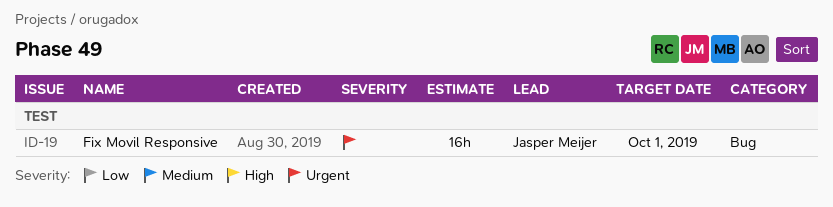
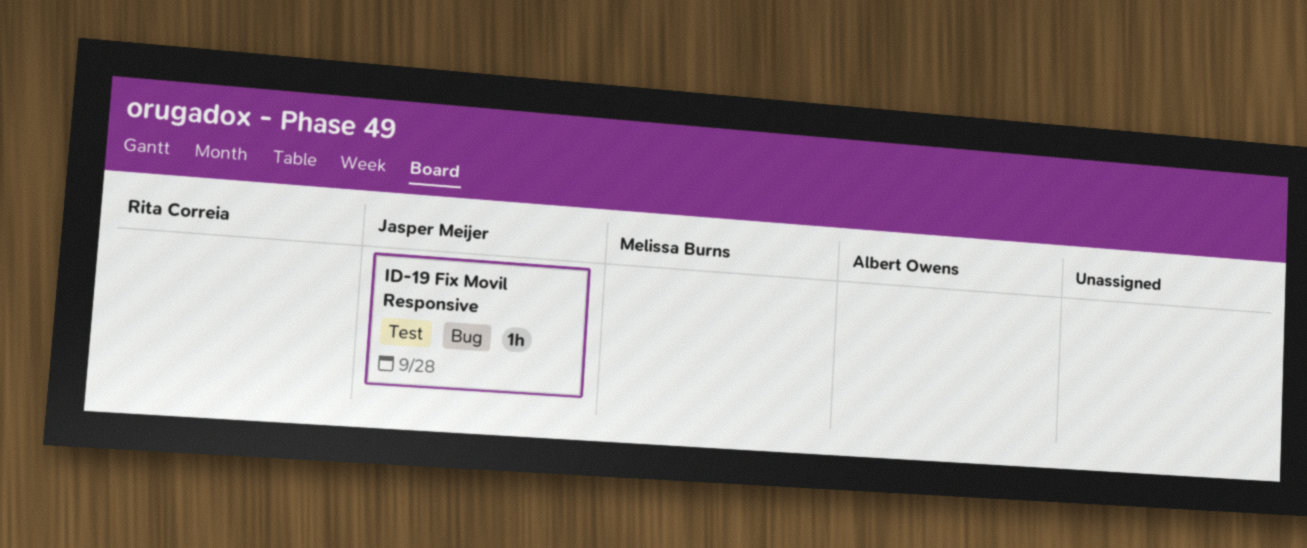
ID-19, estimate: 16h -> 1h
ID-19, due: Oct 1 -> Sep 28

